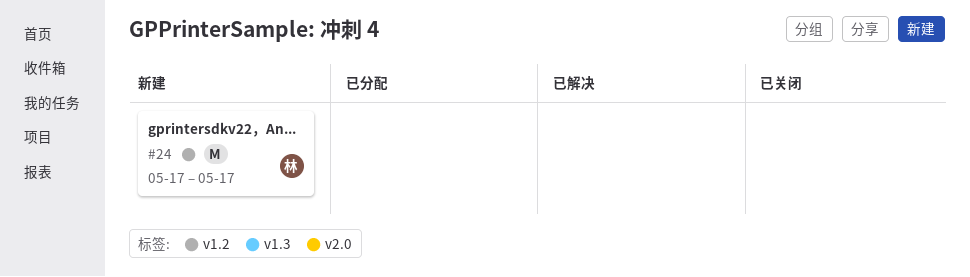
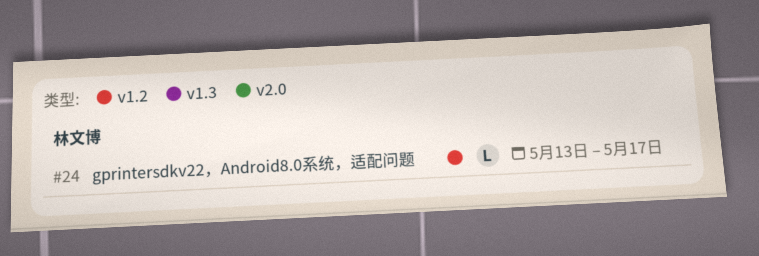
#24, estimate: M -> L
#24, start: May 17 -> May 13

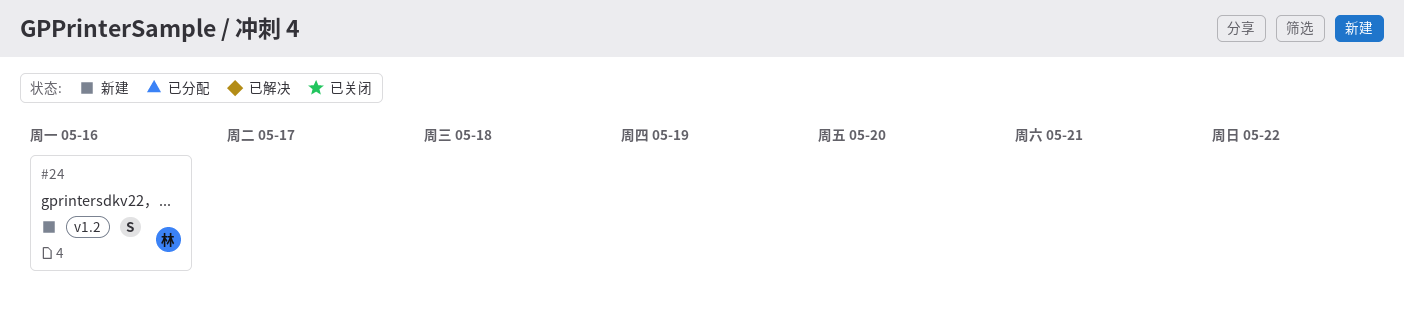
#24, estimate: L -> S
#24, due: May 17 -> May 16

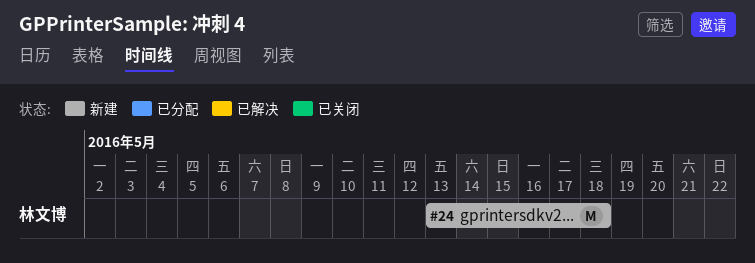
#24, estimate: S -> M
#24, due: May 16 -> May 18

